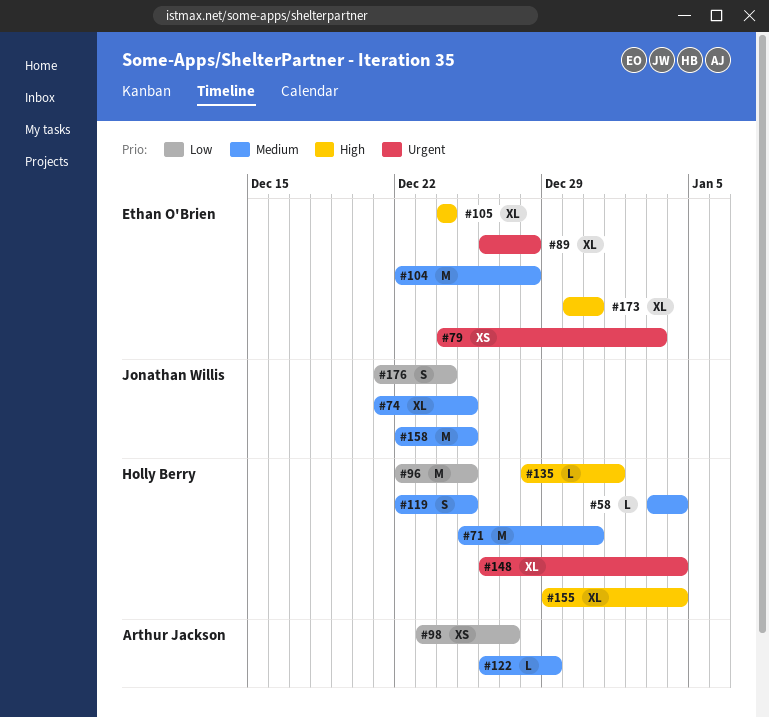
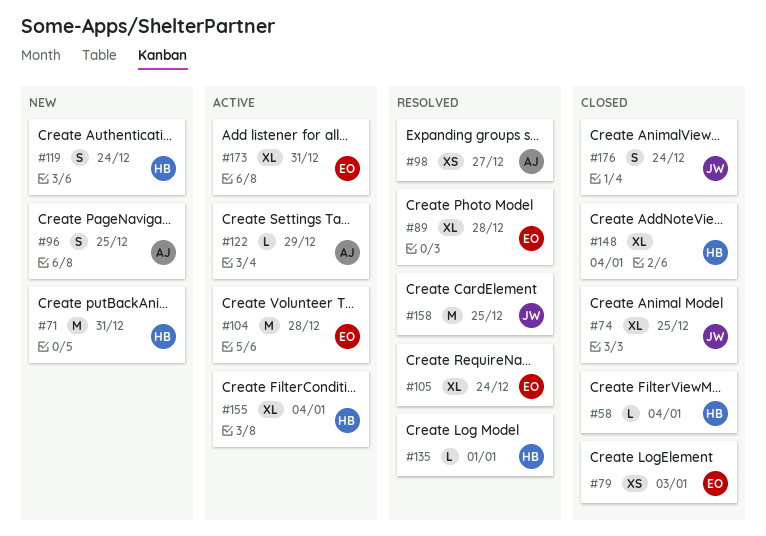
#96, owner: Holly Berry -> Arthur Jackson
#96, estimate: M -> S
#119, due: Dec 25 -> Dec 24

